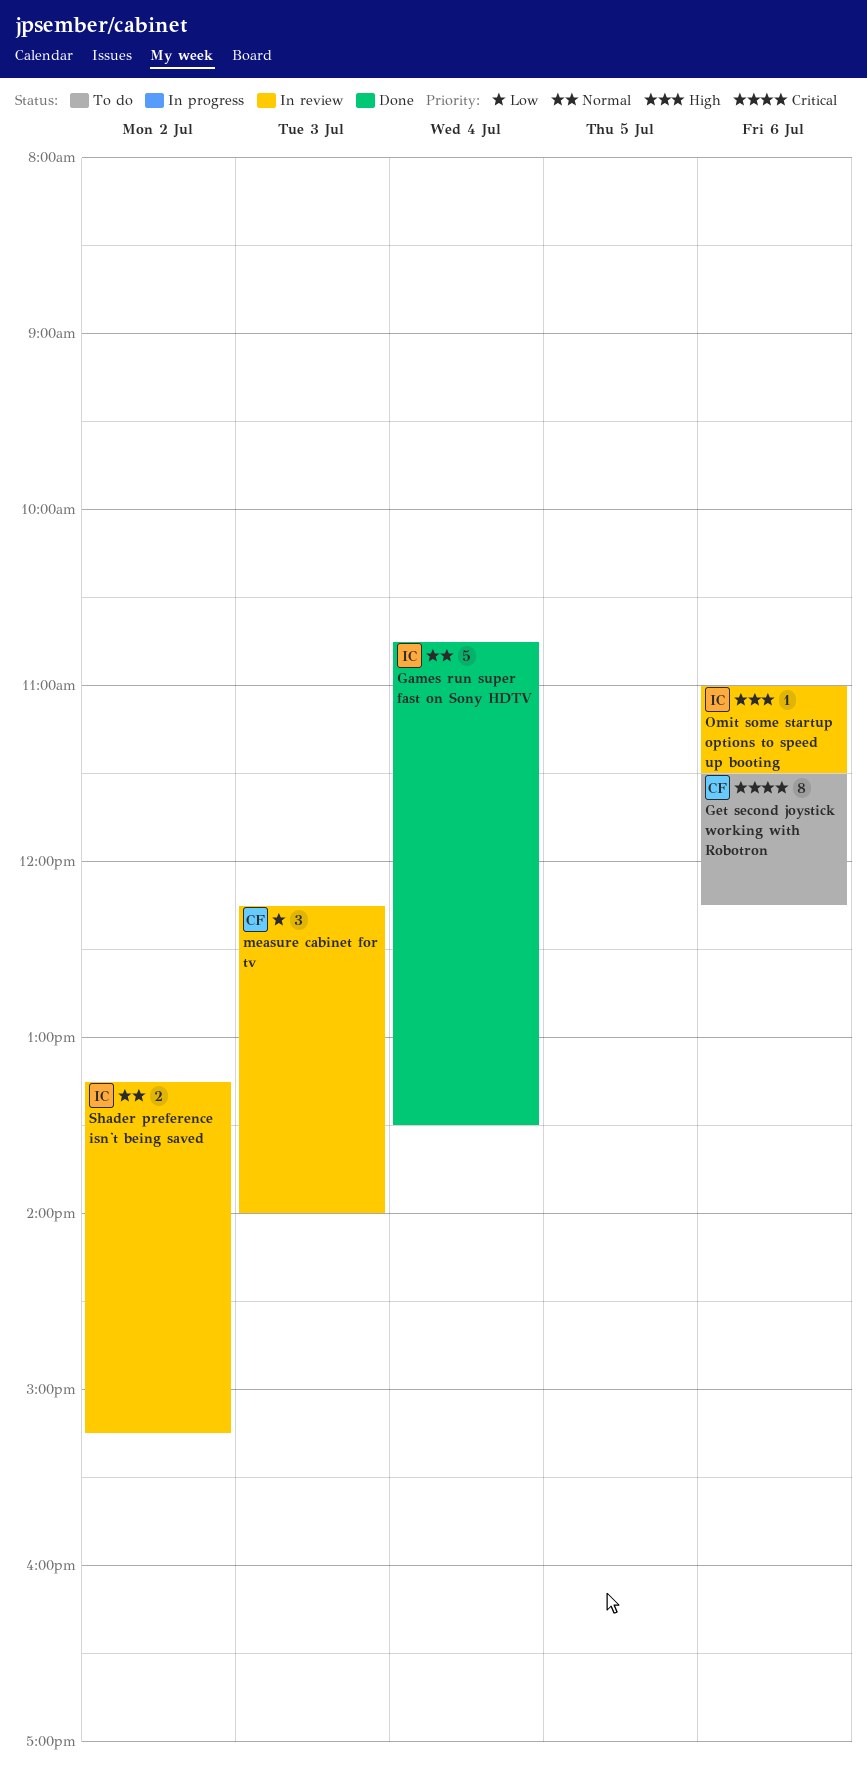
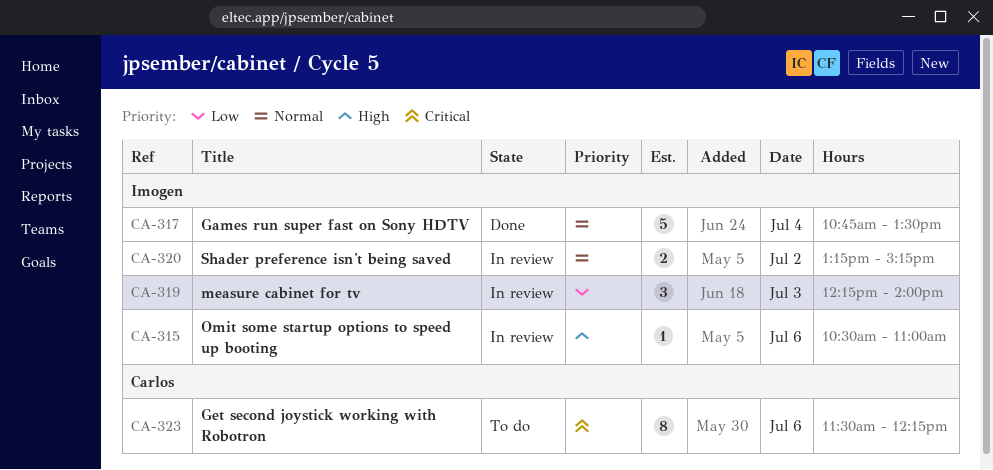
measure cabinet for tv, owner: Carlos -> Imogen
Omit some startup options to speed up booting, begins: 11:00 -> 10:30
Omit some startup options to speed up booting, ends: 11:30 -> 11:00

